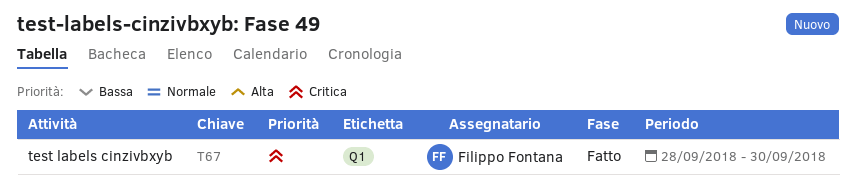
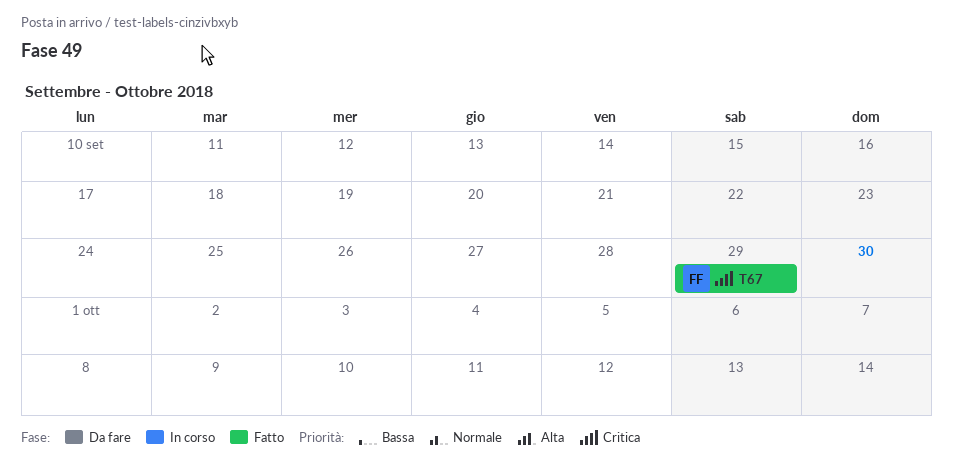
T67, start: Sep 28 -> Sep 29
T67, due: Sep 30 -> Sep 29

